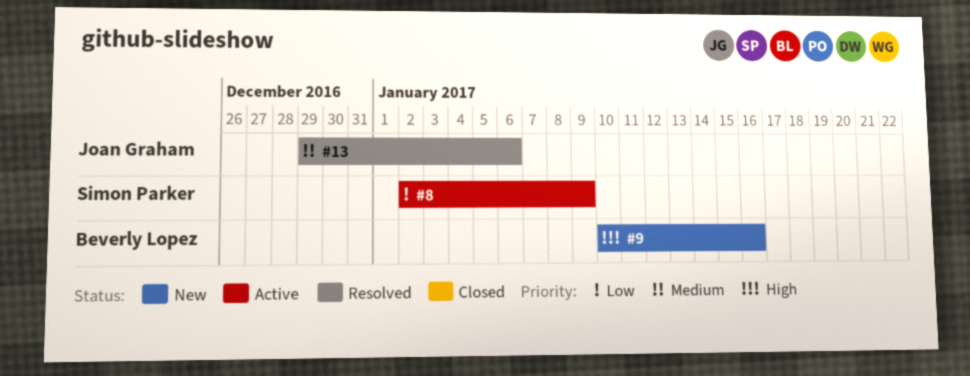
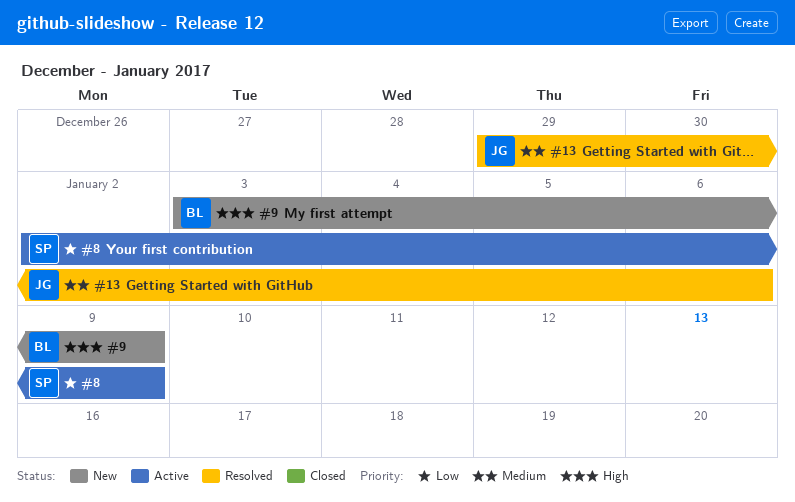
#9, start: Jan 10 -> Jan 3
#9, due: Jan 16 -> Jan 9

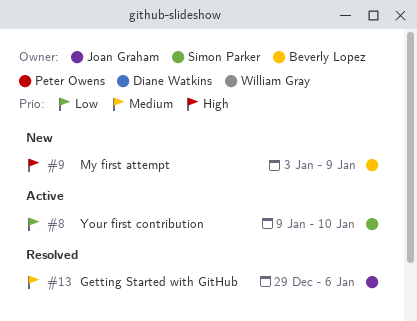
#8, start: Jan 2 -> Jan 9
#8, due: Jan 9 -> Jan 10

